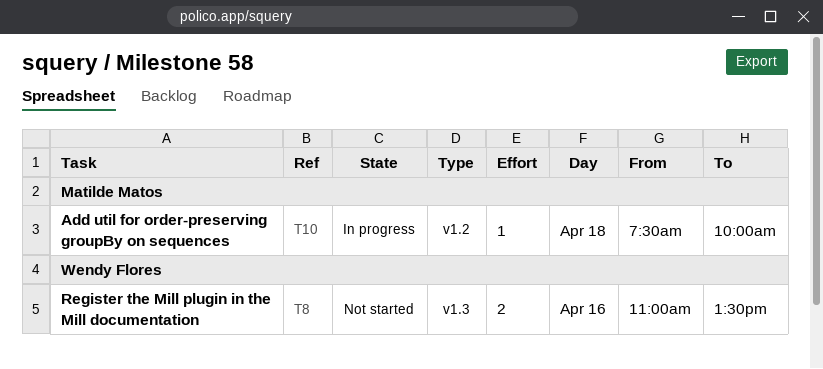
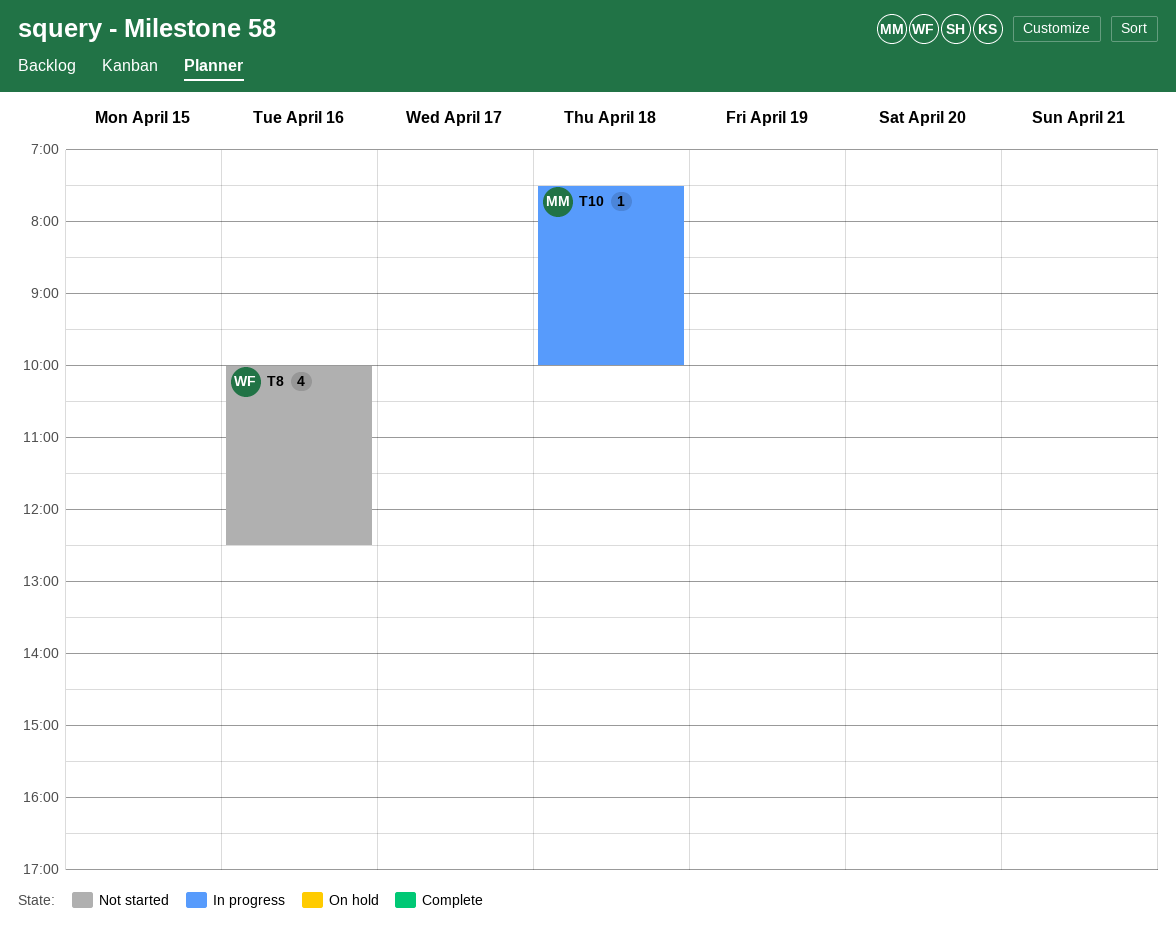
T8, estimate: 2 -> 4
T8, begins: 11:00 -> 10:00
T8, ends: 13:30 -> 12:30

